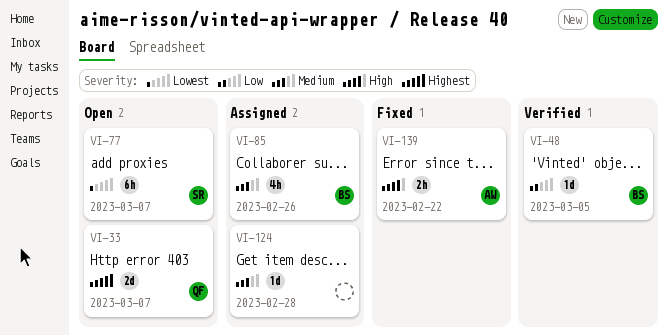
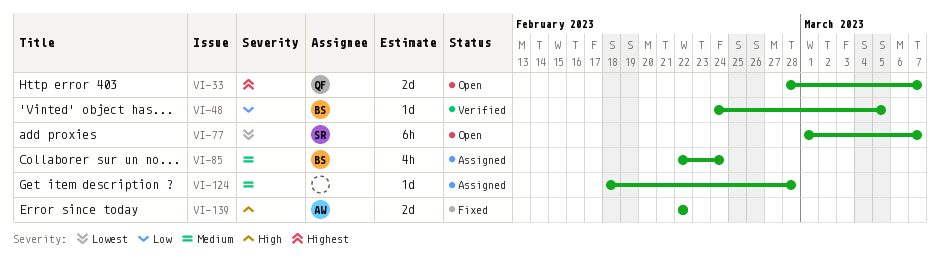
VI-85, due: Feb 26 -> Feb 24
VI-139, estimate: 2h -> 2d

